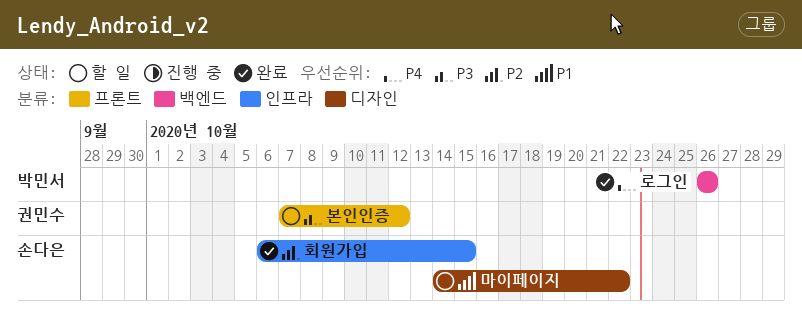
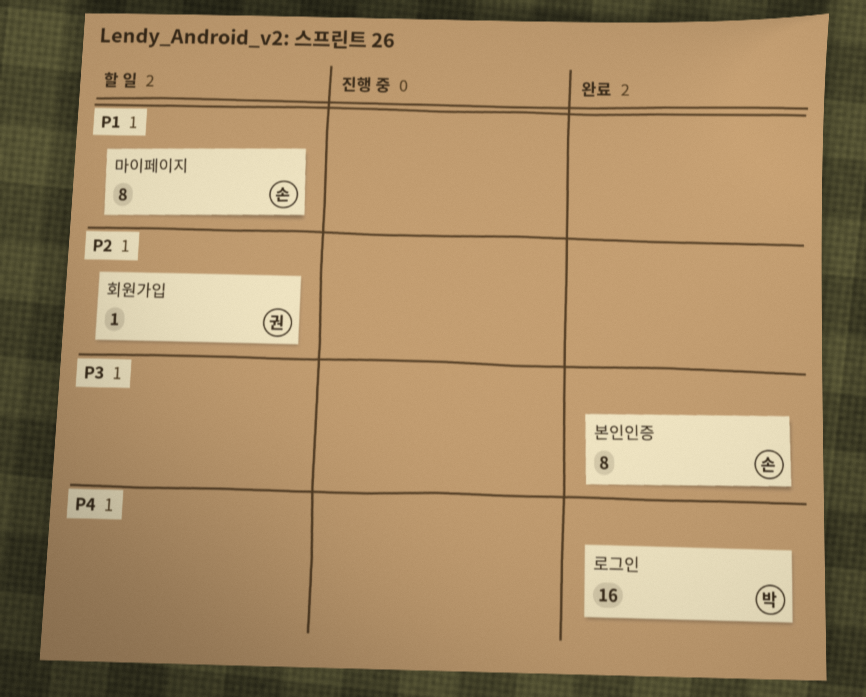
본인인증, status: 할 일 -> 완료
본인인증, owner: 권민수 -> 손다은
회원가입, status: 완료 -> 할 일
회원가입, owner: 손다은 -> 권민수

